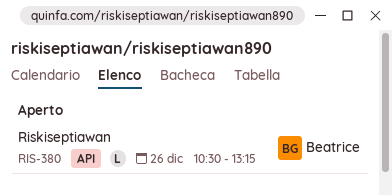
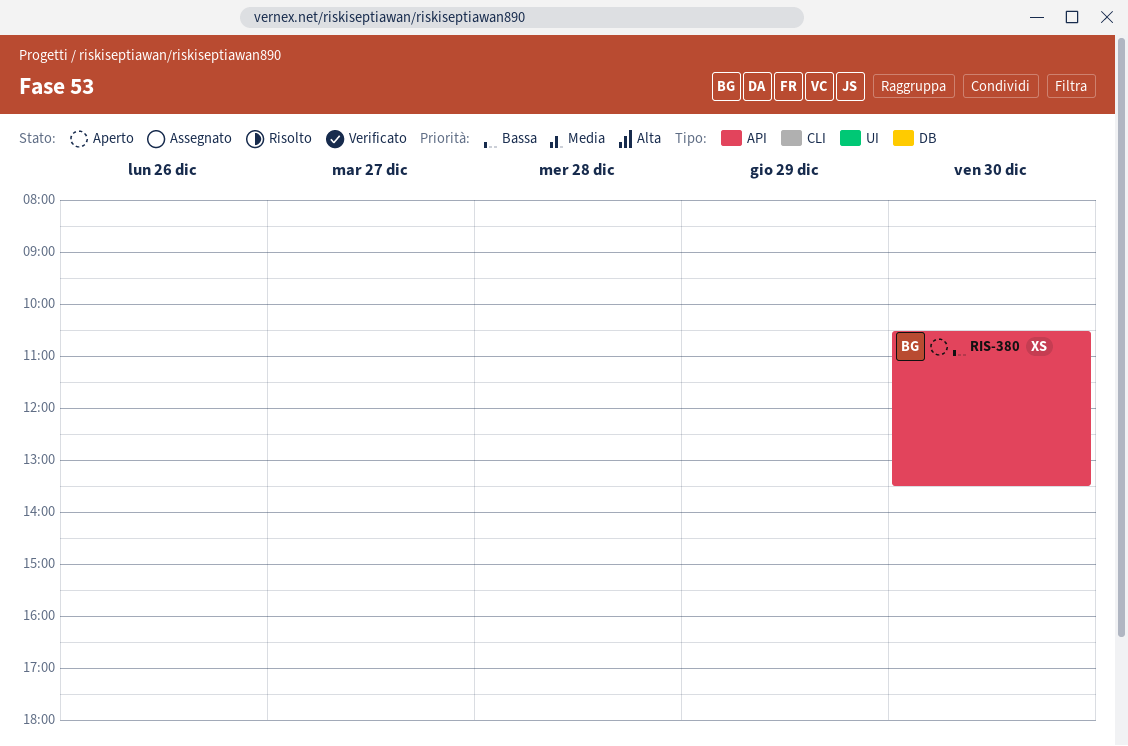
RIS-380, estimate: L -> XS
RIS-380, day: Dec 26 -> Dec 30
RIS-380, ends: 13:15 -> 13:30

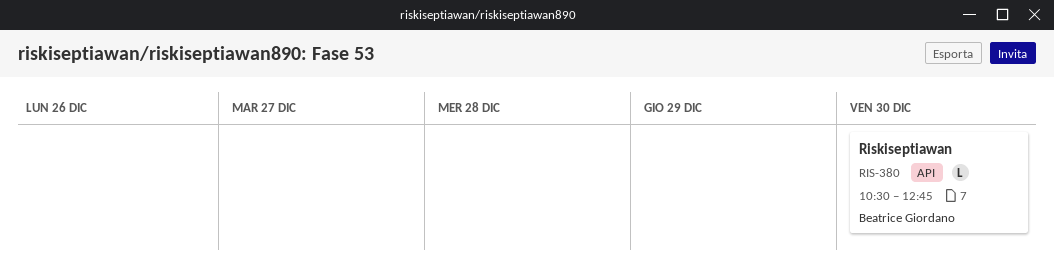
RIS-380, estimate: XS -> L
RIS-380, ends: 13:30 -> 12:45

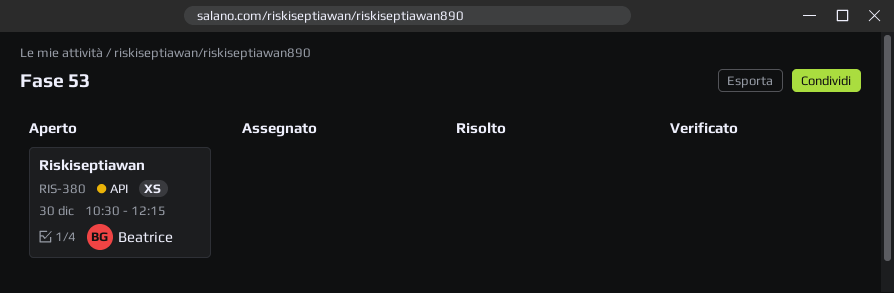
RIS-380, estimate: L -> XS
RIS-380, ends: 12:45 -> 12:15

